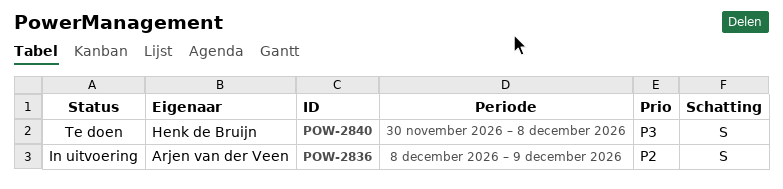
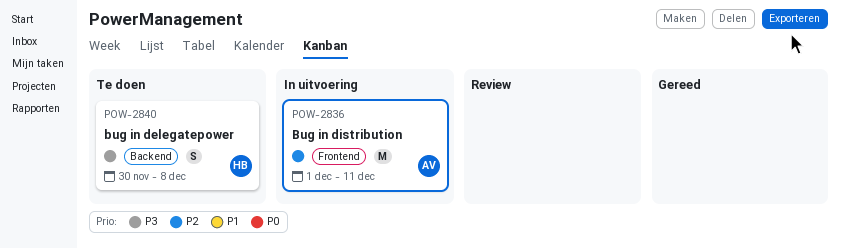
POW-2836, estimate: S -> M
POW-2836, start: Dec 8 -> Dec 1
POW-2836, due: Dec 9 -> Dec 11

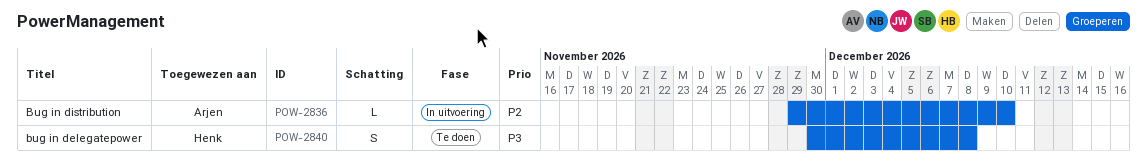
POW-2836, estimate: M -> L
POW-2836, start: Dec 1 -> Nov 29
POW-2836, due: Dec 11 -> Dec 10

